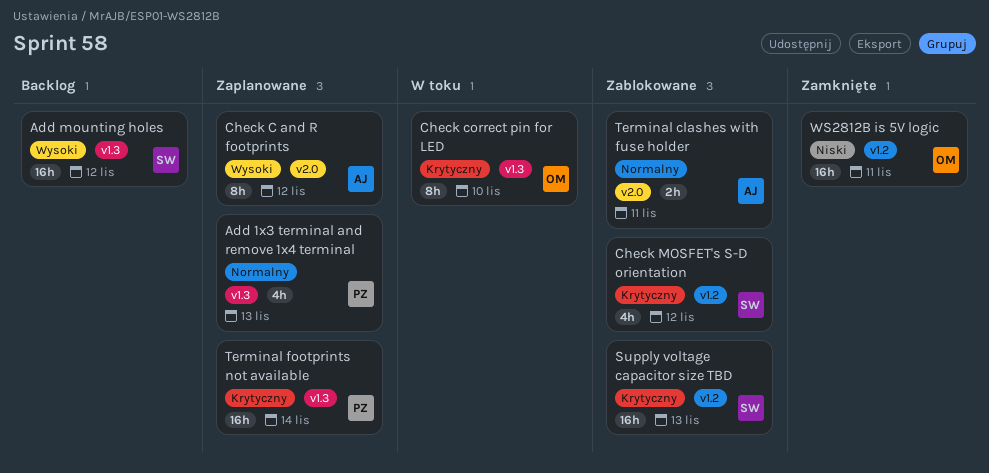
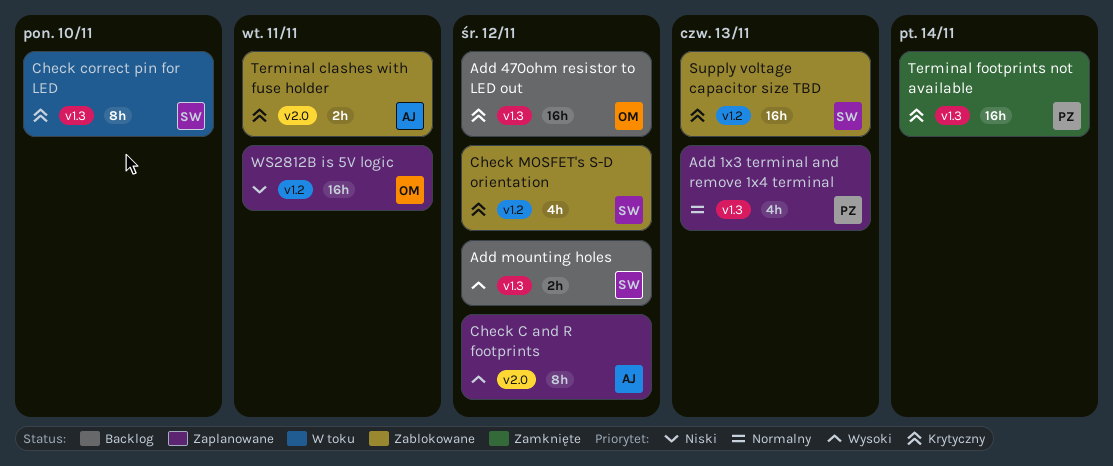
Add 470ohm resistor to LED out: none -> present
Add mounting holes, estimate: 16h -> 2h
Check correct pin for LED, owner: OM -> SW
Terminal clashes with fuse holder, priority: Normalny -> Krytyczny
Terminal footprints not available, status: Zaplanowane -> Zamknięte
WS2812B is 5V logic, status: Zamknięte -> Zaplanowane

